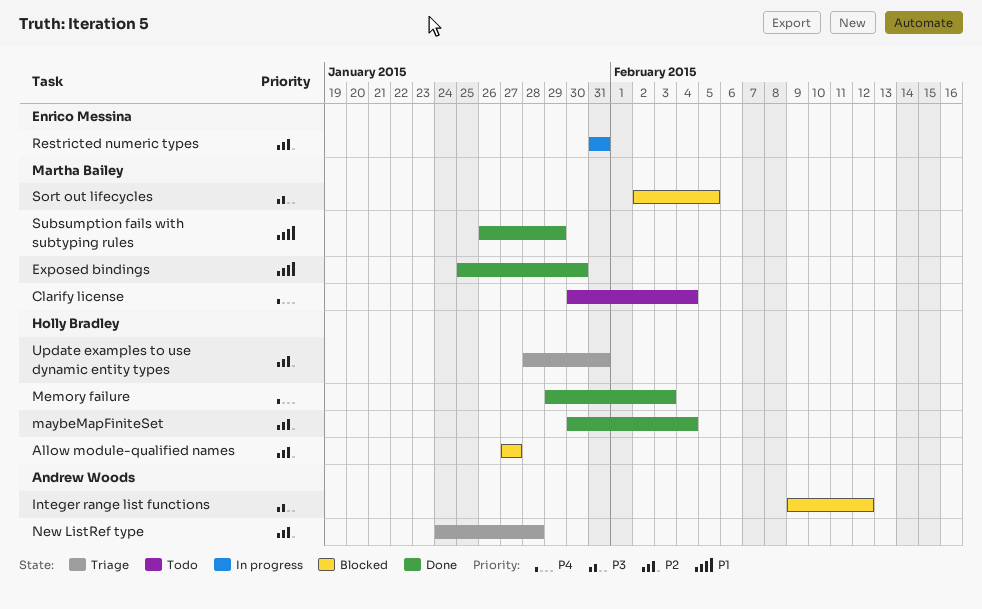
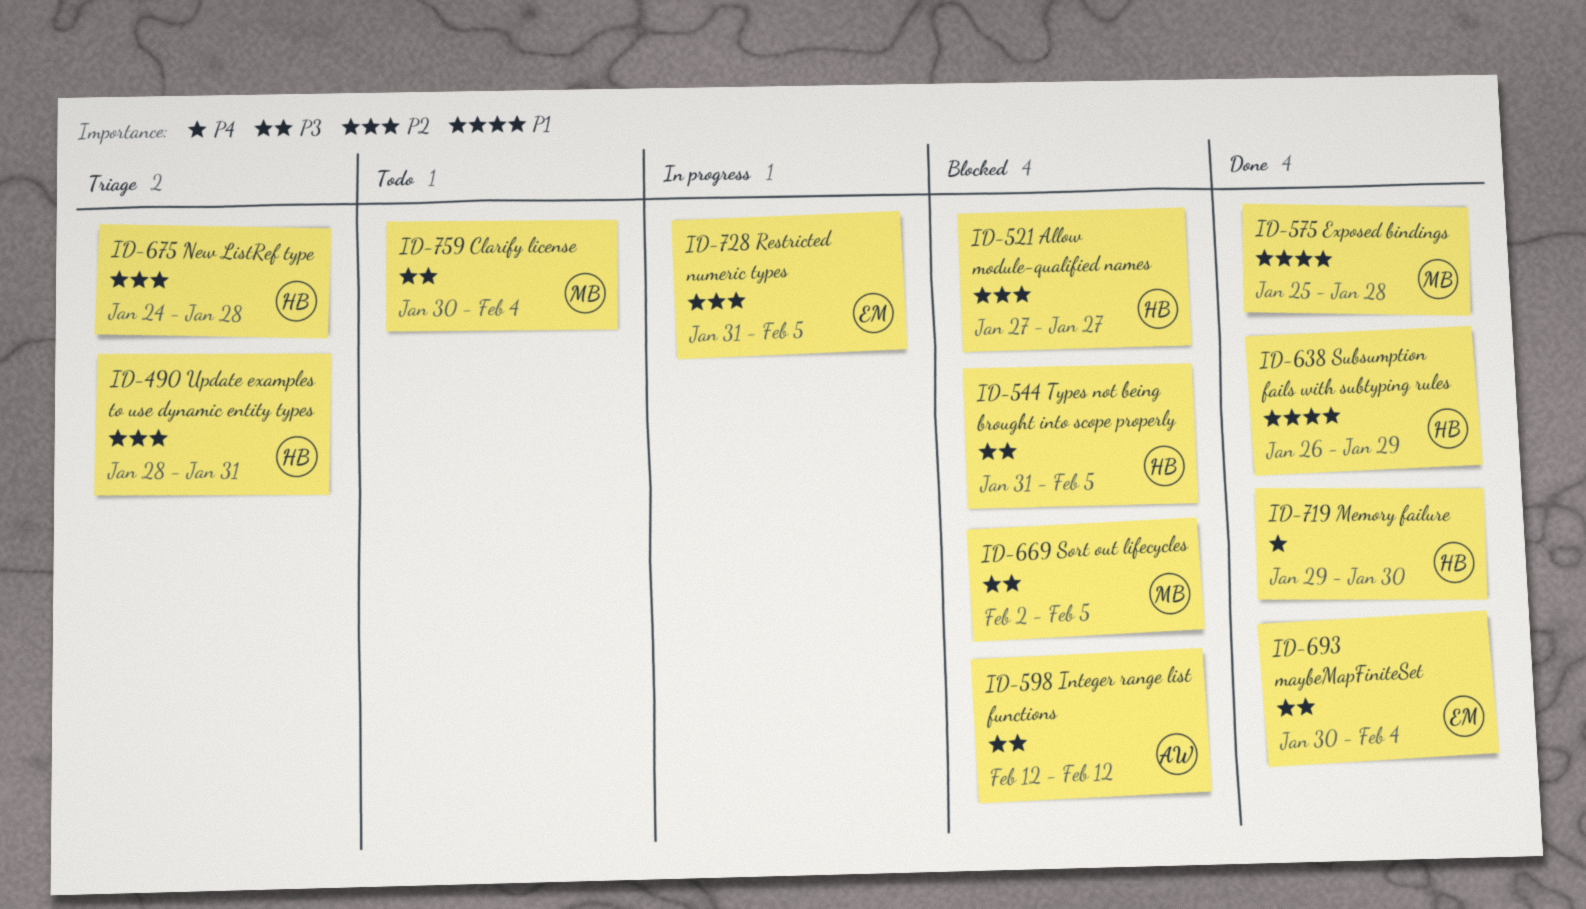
Clarify license, priority: P4 -> P3
Exposed bindings, due: Jan 30 -> Jan 28
Integer range list functions, start: Feb 9 -> Feb 12
maybeMapFiniteSet, owner: Holly Bradley -> Enrico Messina
maybeMapFiniteSet, priority: P2 -> P3
Memory failure, due: Feb 3 -> Jan 30
New ListRef type, owner: Andrew Woods -> Holly Bradley
Restricted numeric types, due: Jan 31 -> Feb 5
Subsumption fails with subtyping rules, owner: Martha Bailey -> Holly Bradley
Types not being brought into scope properly: none -> present

